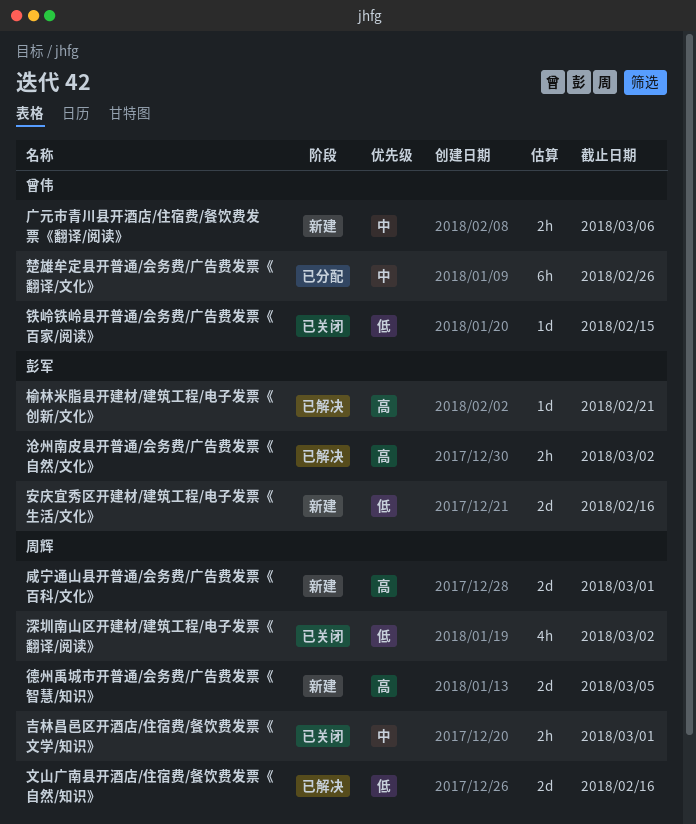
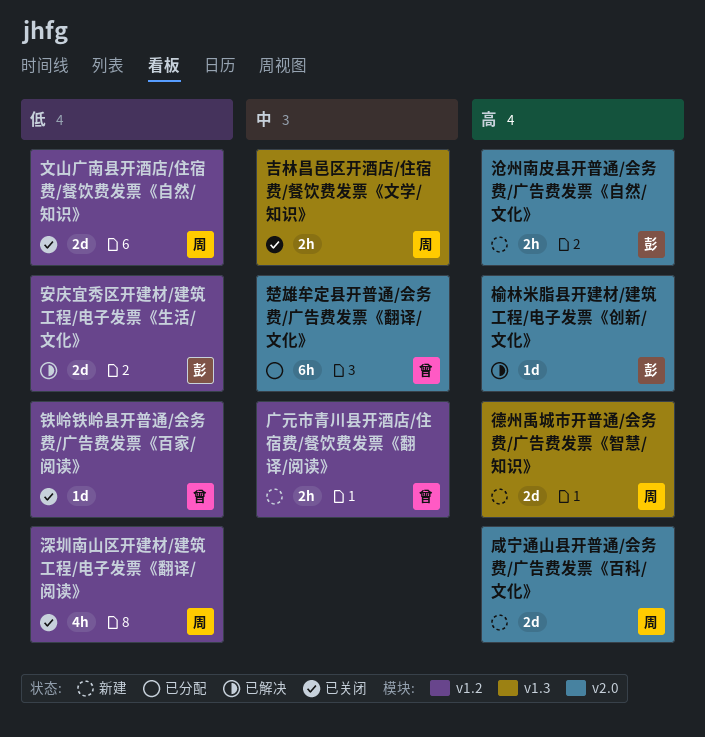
安庆宜秀区开建材/建筑工程/电子发票《生活/文化》, status: 新建 -> 已解决
文山广南县开酒店/住宿费/餐饮费发票《自然/知识》, status: 已解决 -> 已关闭
沧州南皮县开普通/会务费/广告费发票《自然/文化》, status: 已解决 -> 新建

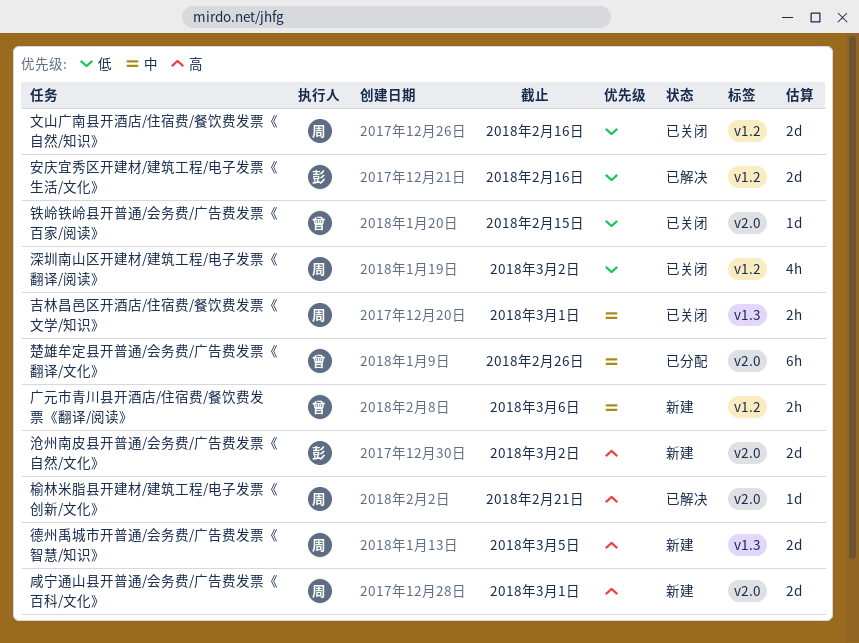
榆林米脂县开建材/建筑工程/电子发票《创新/文化》, owner: 彭 -> 周
沧州南皮县开普通/会务费/广告费发票《自然/文化》, estimate: 2h -> 2d
铁岭铁岭县开普通/会务费/广告费发票《百家/阅读》, label: v1.2 -> v2.0

